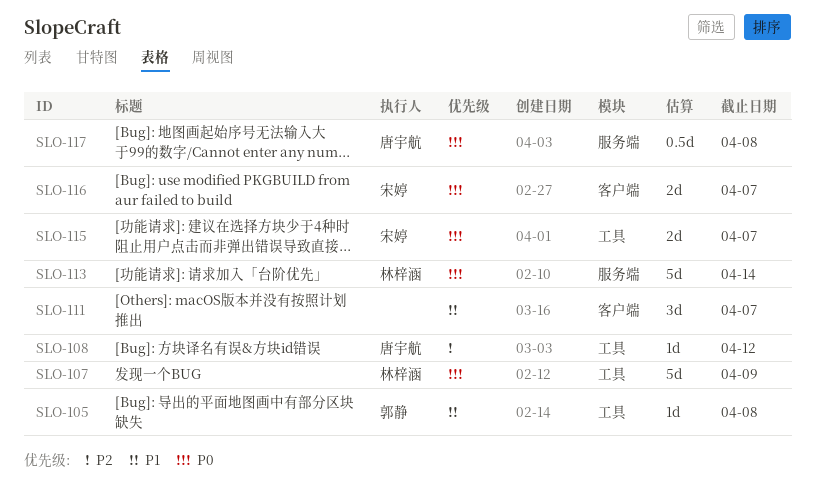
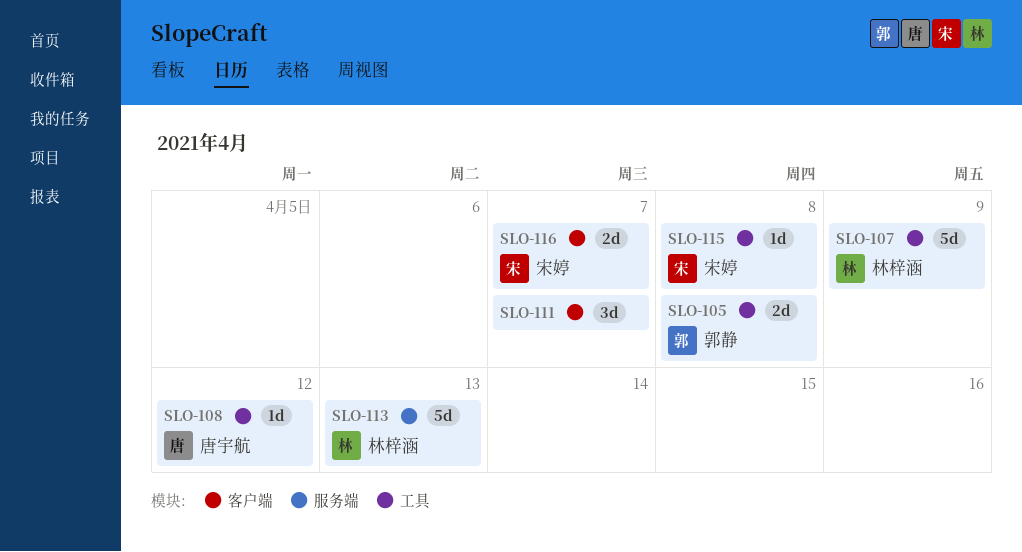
SLO-105, estimate: 1d -> 2d
SLO-113, due: Apr 14 -> Apr 13
SLO-115, estimate: 2d -> 1d
SLO-115, due: Apr 7 -> Apr 8
SLO-117: present -> none

